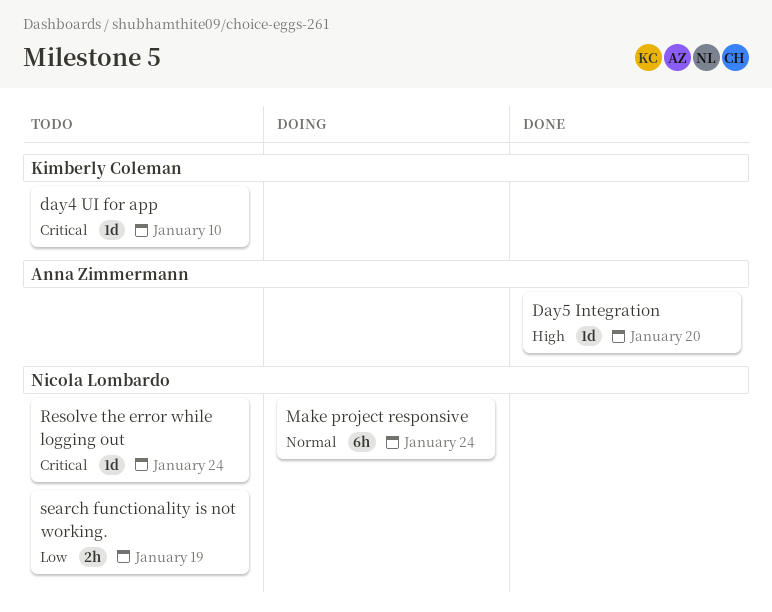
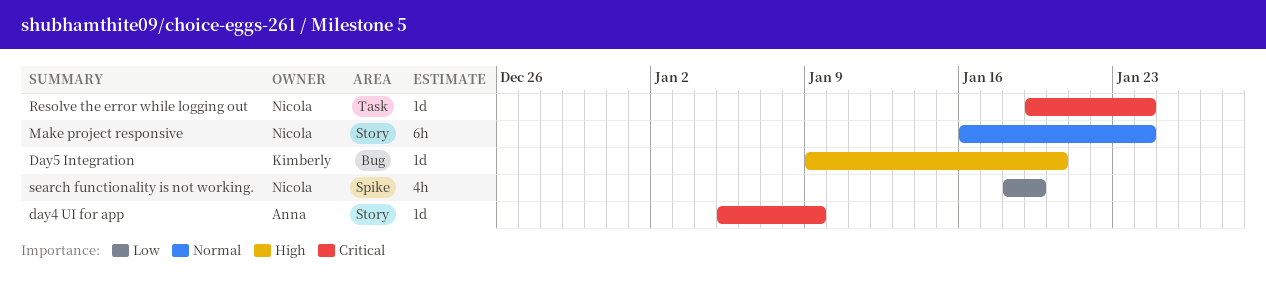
day4 UI for app, owner: Kimberly Coleman -> Anna Zimmermann
day4 UI for app, due: Jan 10 -> Jan 9
Day5 Integration, owner: Anna Zimmermann -> Kimberly Coleman
search functionality is not working., estimate: 2h -> 4h

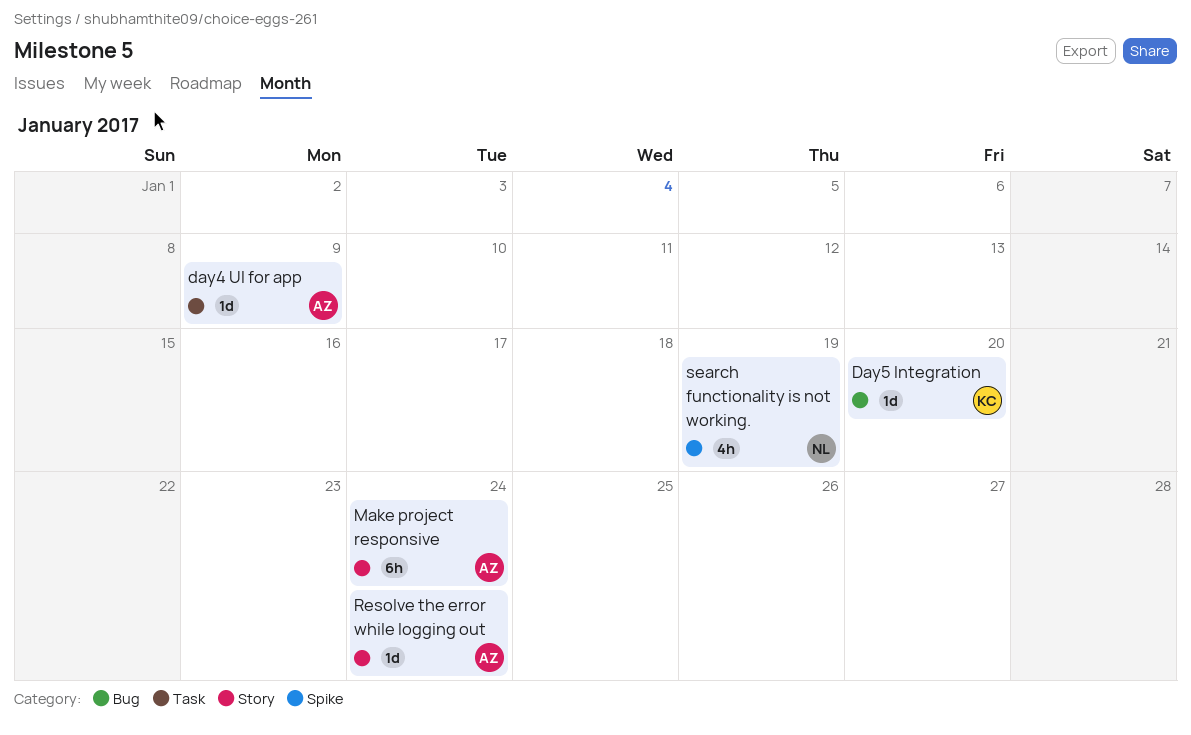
day4 UI for app, label: Story -> Task
Make project responsive, owner: Nicola -> Anna
Resolve the error while logging out, owner: Nicola -> Anna
Resolve the error while logging out, label: Task -> Story

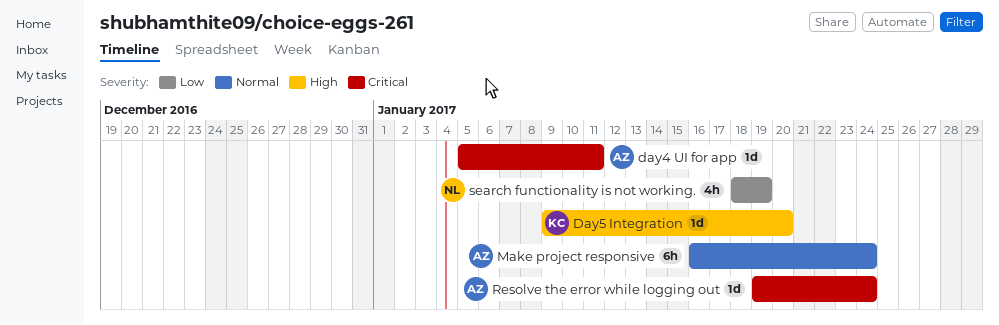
day4 UI for app, due: Jan 9 -> Jan 11

